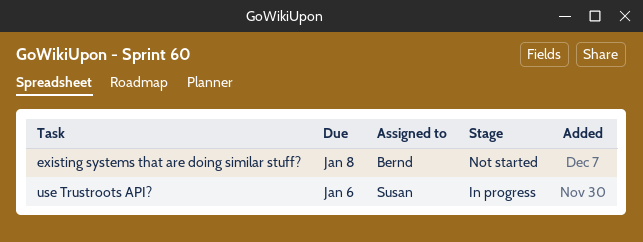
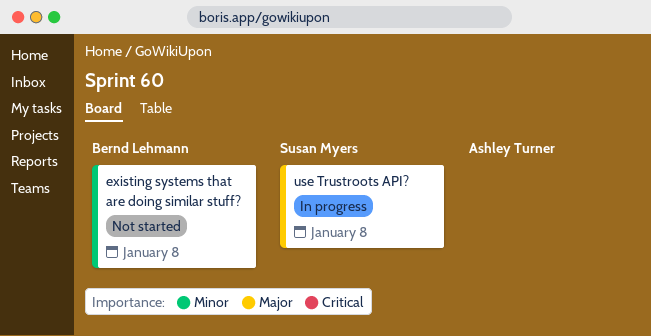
use Trustroots API?, due: Jan 6 -> Jan 8

